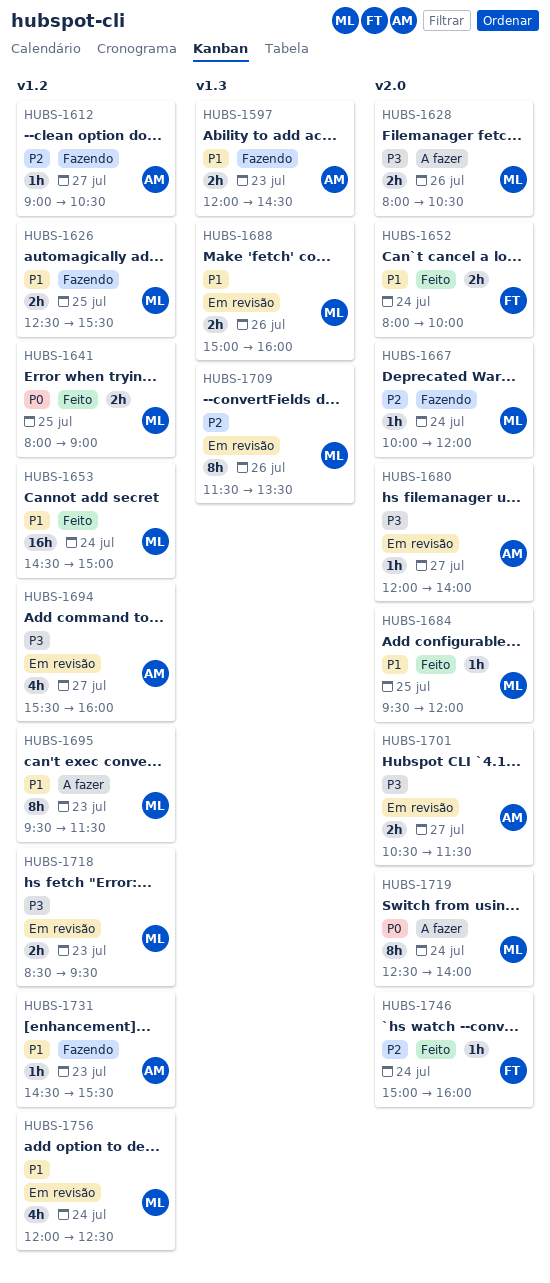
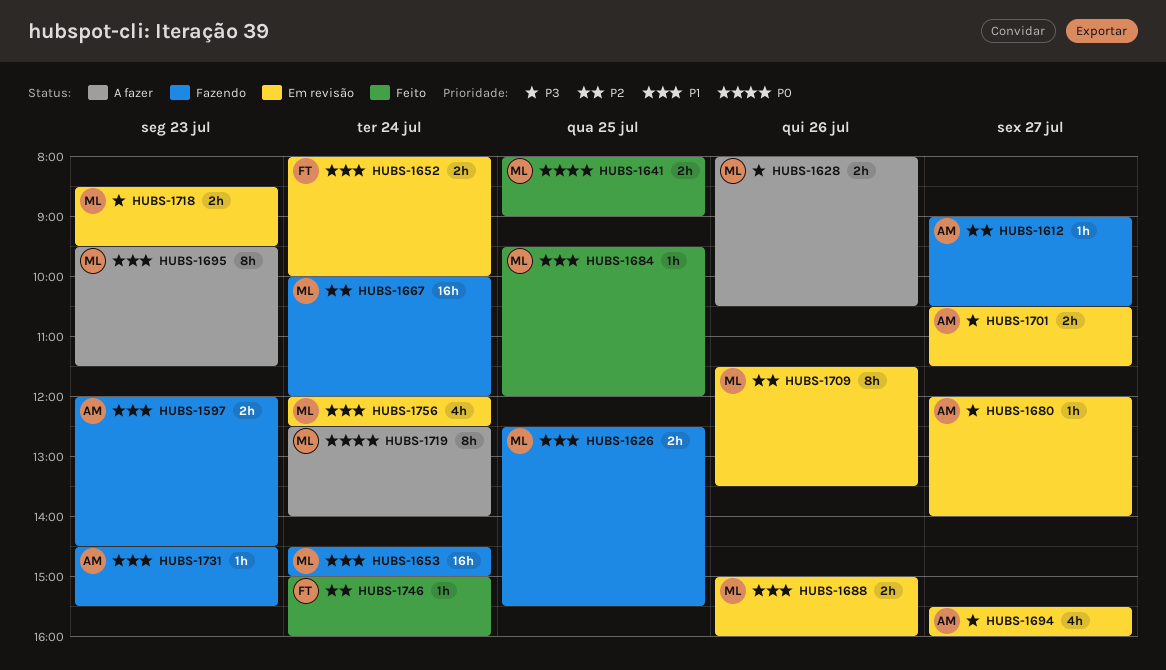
HUBS-1652, status: Feito -> Em revisão
HUBS-1653, status: Feito -> Fazendo
HUBS-1667, estimate: 1h -> 16h

